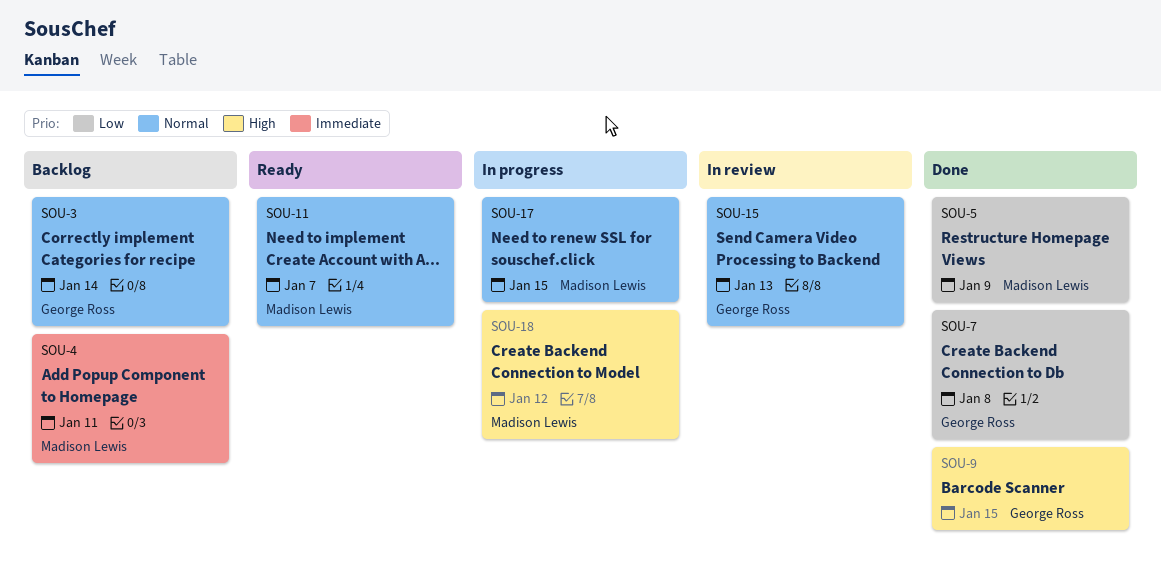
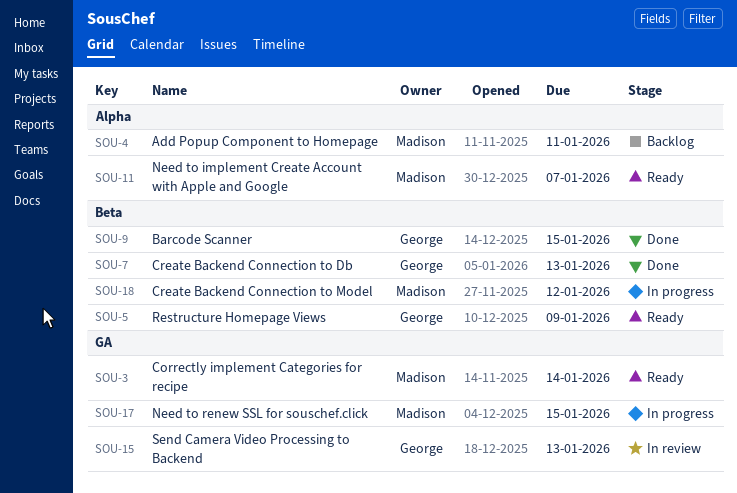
SOU-3, status: Backlog -> Ready
SOU-3, owner: George Ross -> Madison Lewis
SOU-5, status: Done -> Ready
SOU-5, owner: Madison Lewis -> George Ross
SOU-7, due: Jan 8 -> Jan 13

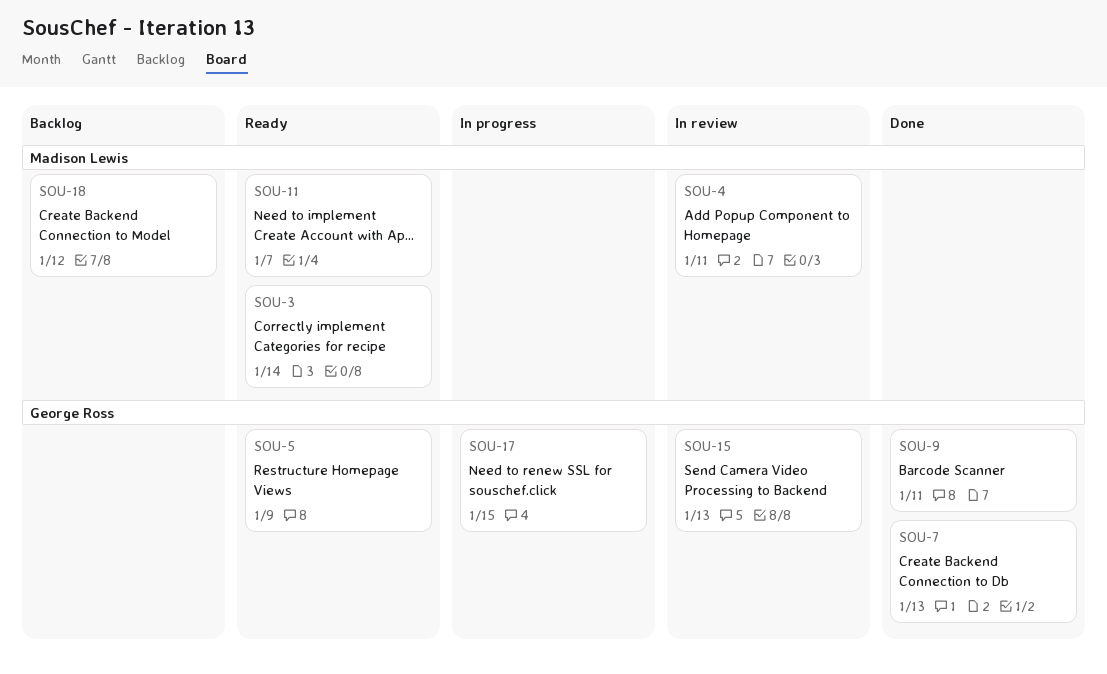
SOU-4, status: Backlog -> In review
SOU-9, due: Jan 15 -> Jan 11
SOU-17, owner: Madison Lewis -> George Ross
SOU-18, status: In progress -> Backlog

